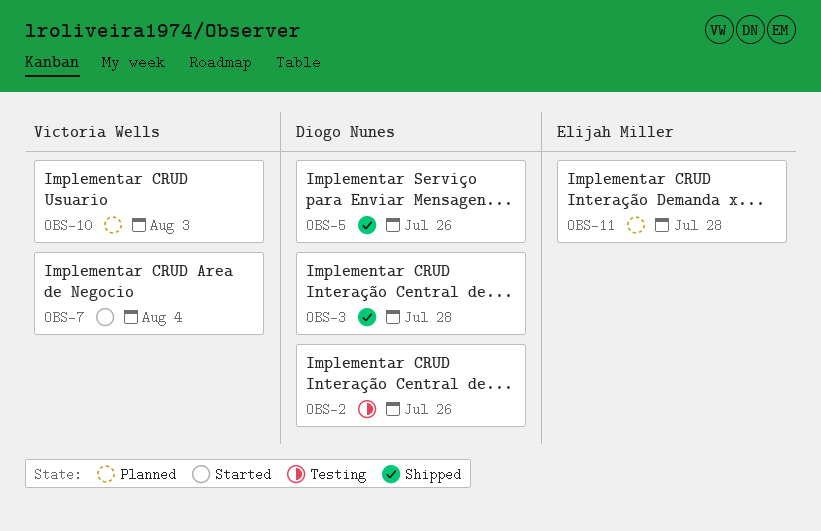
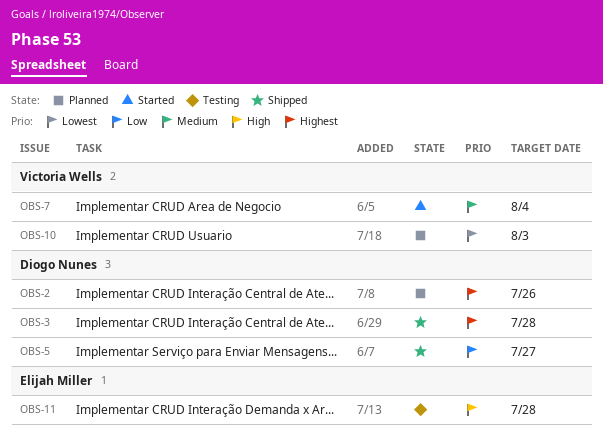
OBS-2, status: Testing -> Planned
OBS-5, due: Jul 26 -> Jul 27
OBS-11, status: Planned -> Testing

